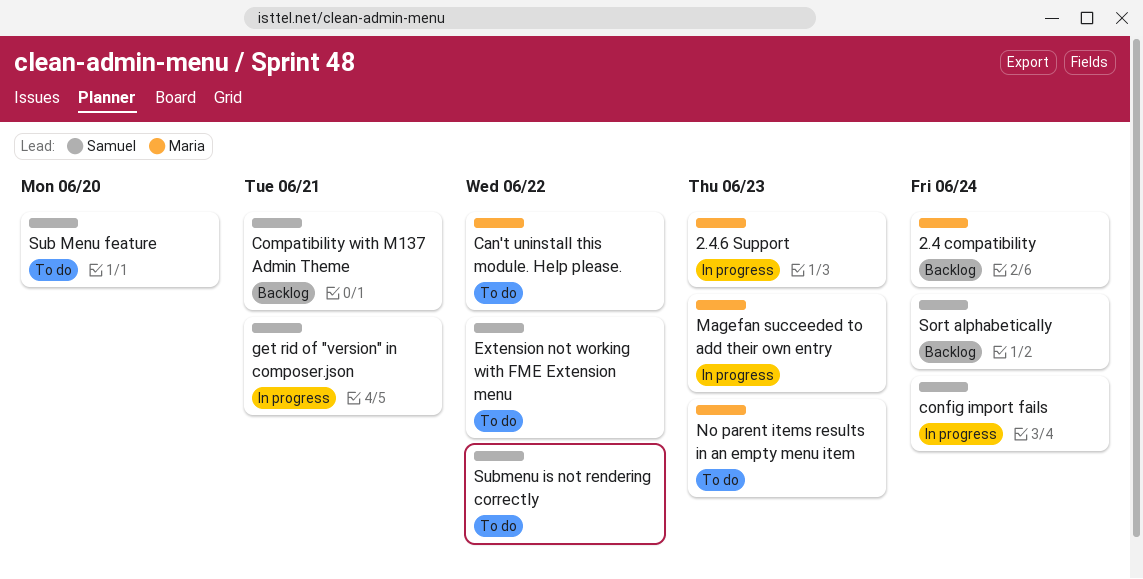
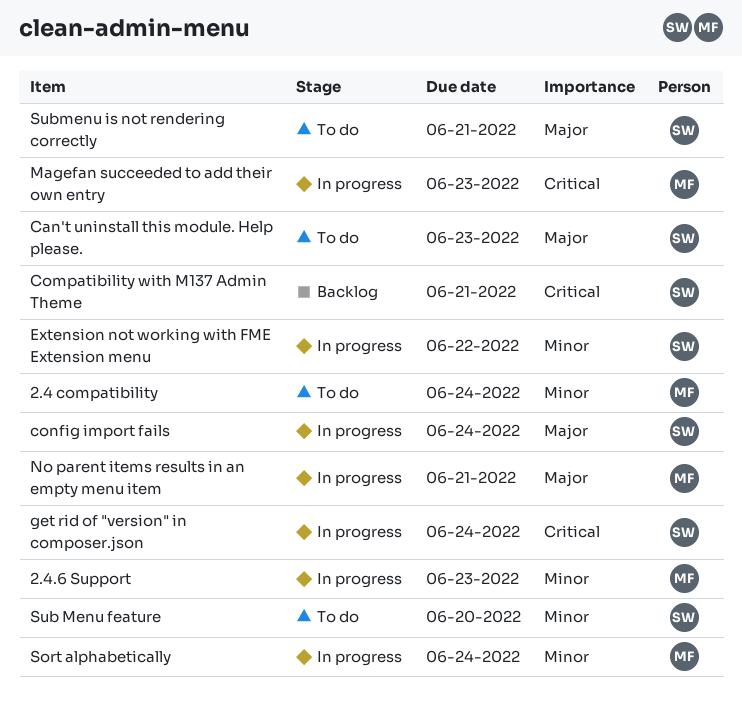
2.4 compatibility, status: Backlog -> To do
Can't uninstall this module. Help please., owner: Maria -> Samuel
Can't uninstall this module. Help please., due: Jun 22 -> Jun 23
Extension not working with FME Extension menu, status: To do -> In progress
get rid of "version" in composer.json, due: Jun 21 -> Jun 24
No parent items results in an empty menu item, status: To do -> In progress
No parent items results in an empty menu item, due: Jun 23 -> Jun 21
Sort alphabetically, status: Backlog -> In progress
Sort alphabetically, owner: Samuel -> Maria
Submenu is not rendering correctly, due: Jun 22 -> Jun 21

